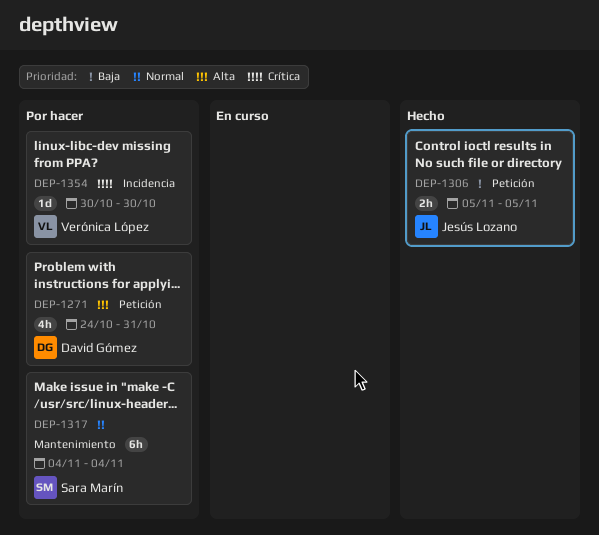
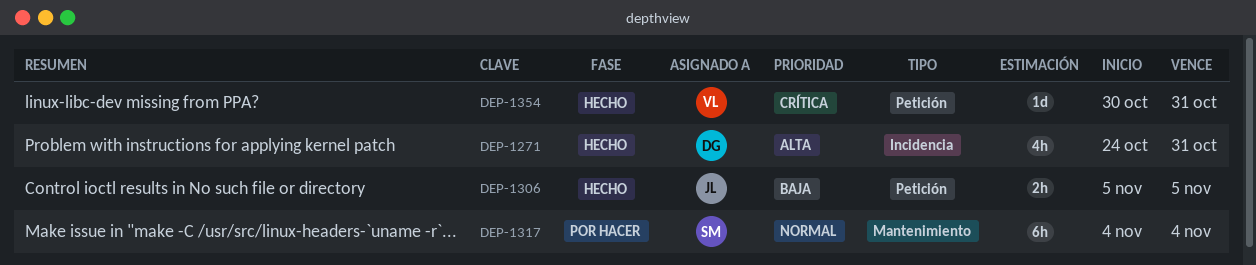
DEP-1271, status: Por hacer -> Hecho
DEP-1271, label: Petición -> Incidencia
DEP-1354, status: Por hacer -> Hecho
DEP-1354, label: Incidencia -> Petición
DEP-1354, due: Oct 30 -> Oct 31

